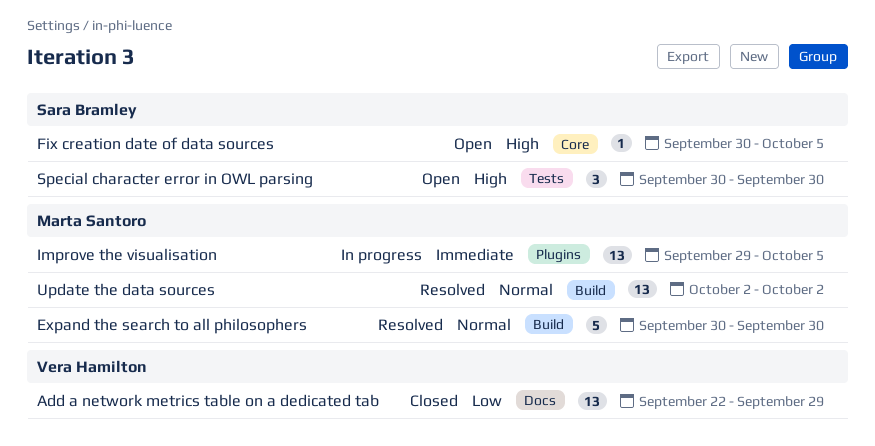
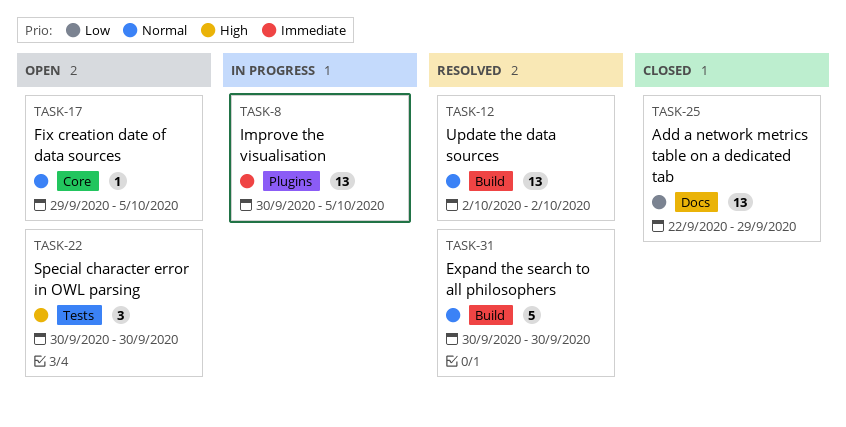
Fix creation date of data sources, priority: High -> Normal
Fix creation date of data sources, start: Sep 30 -> Sep 29
Improve the visualisation, start: Sep 29 -> Sep 30

